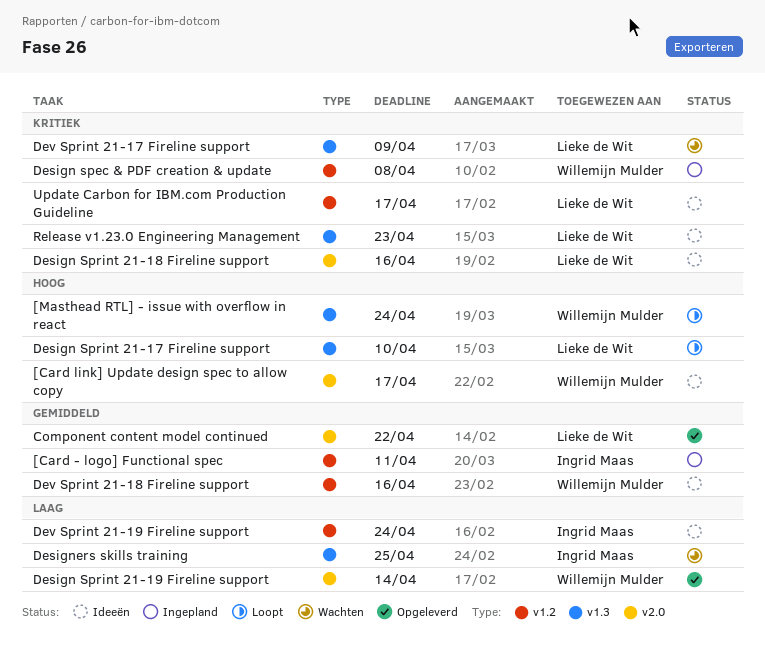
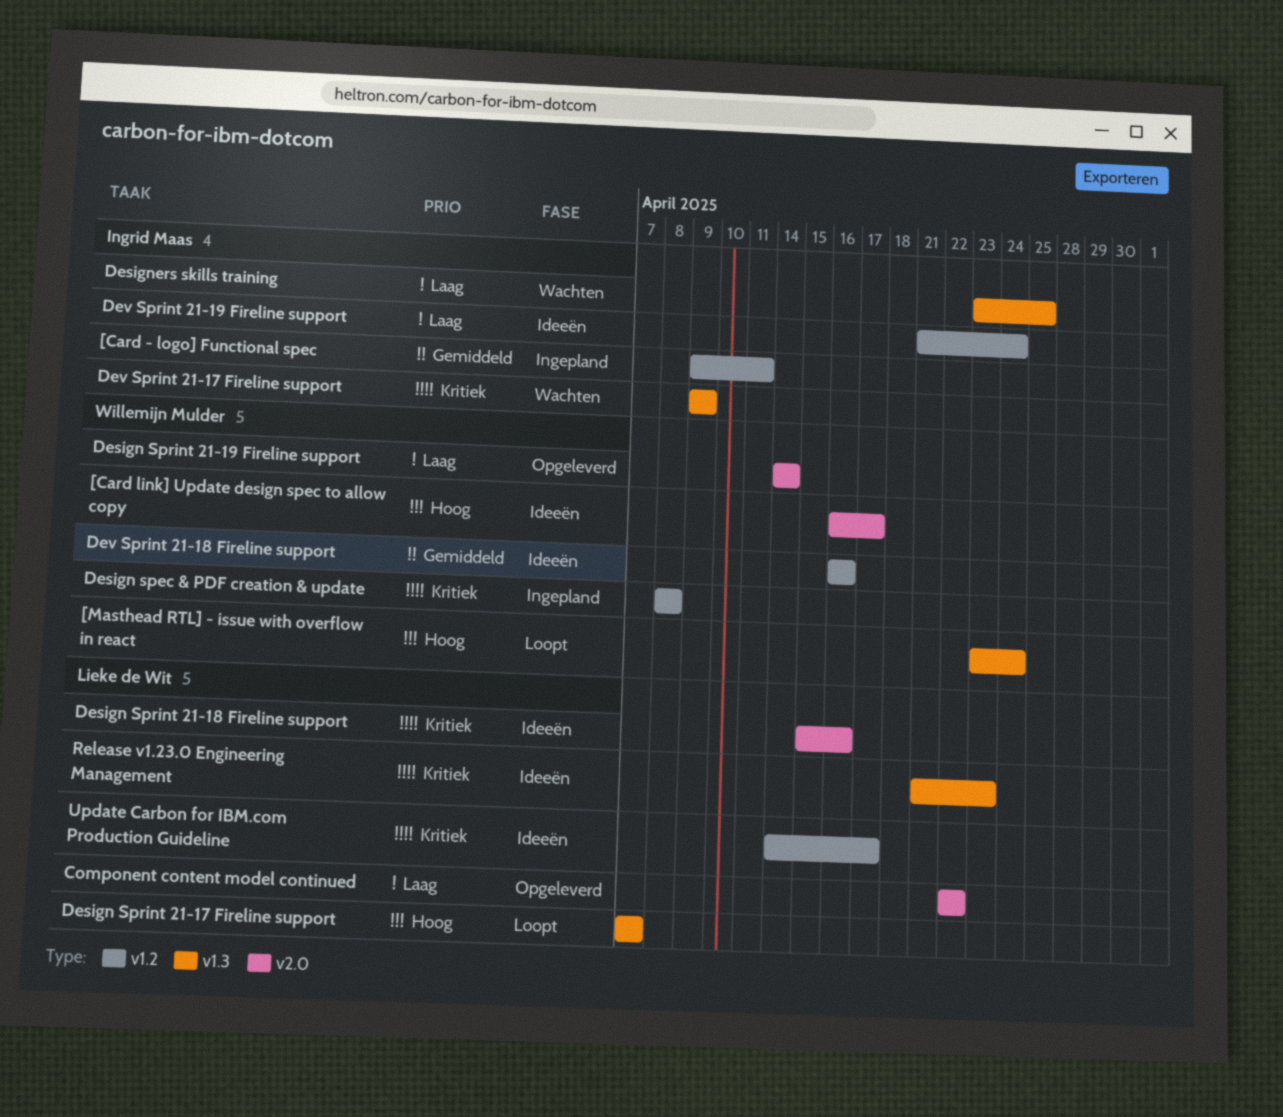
Component content model continued, priority: Gemiddeld -> Laag
Design Sprint 21-17 Fireline support, due: Apr 10 -> Apr 7
Dev Sprint 21-17 Fireline support, owner: Lieke de Wit -> Ingrid Maas

